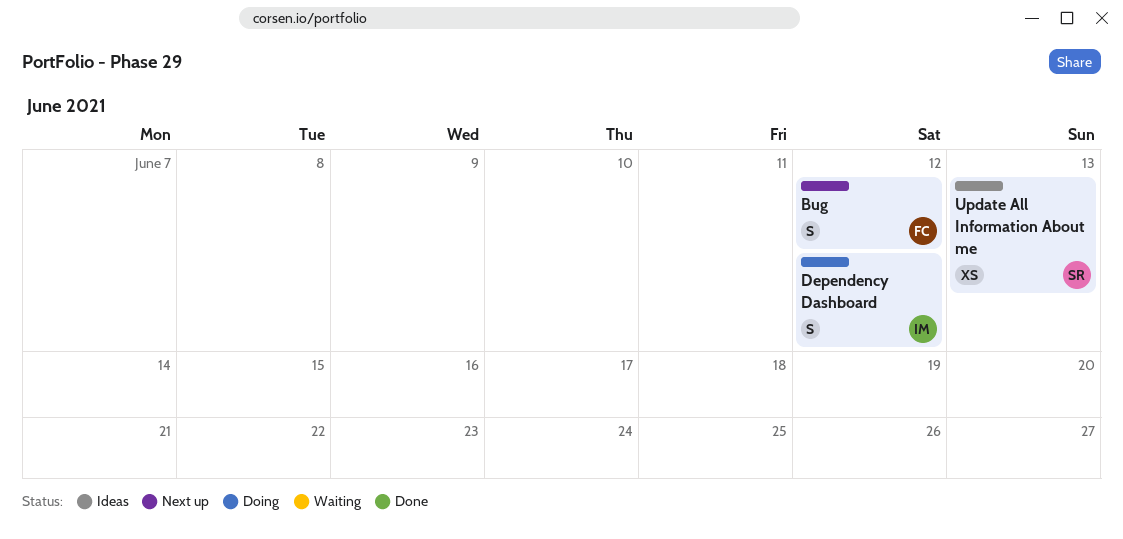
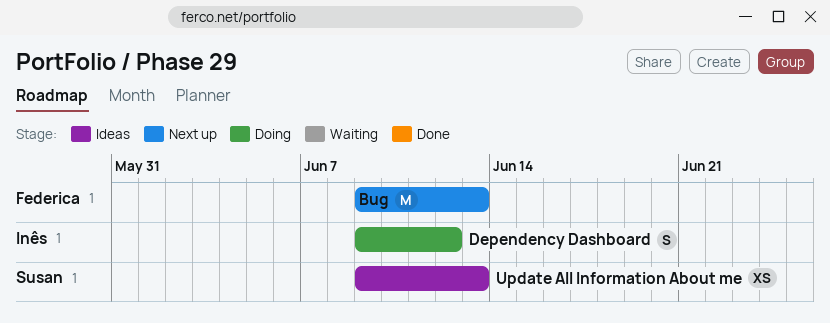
Bug, estimate: S -> M
Bug, due: Jun 12 -> Jun 13

